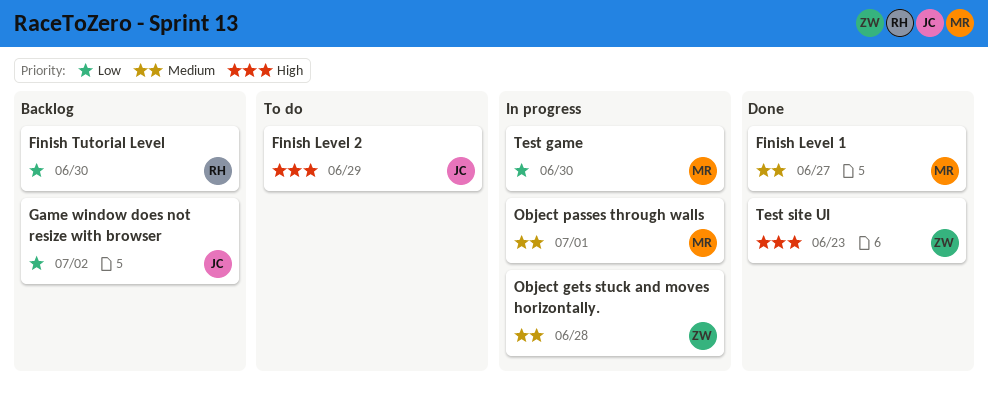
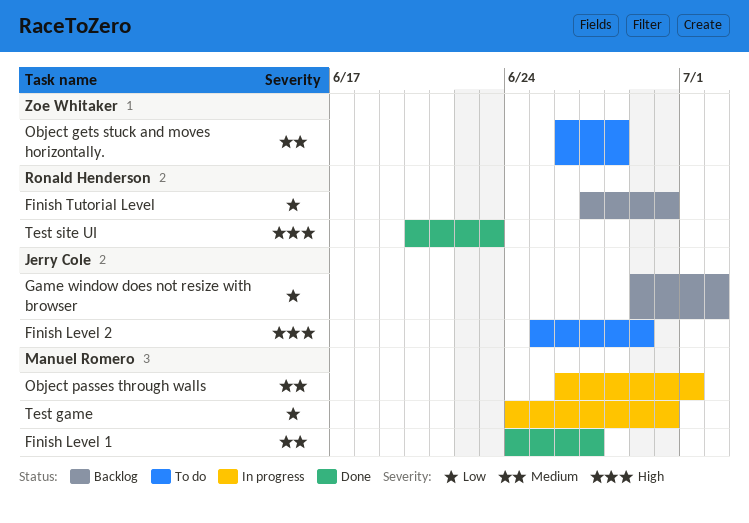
Object gets stuck and moves horizontally., status: In progress -> To do
Test site UI, owner: Zoe Whitaker -> Ronald Henderson

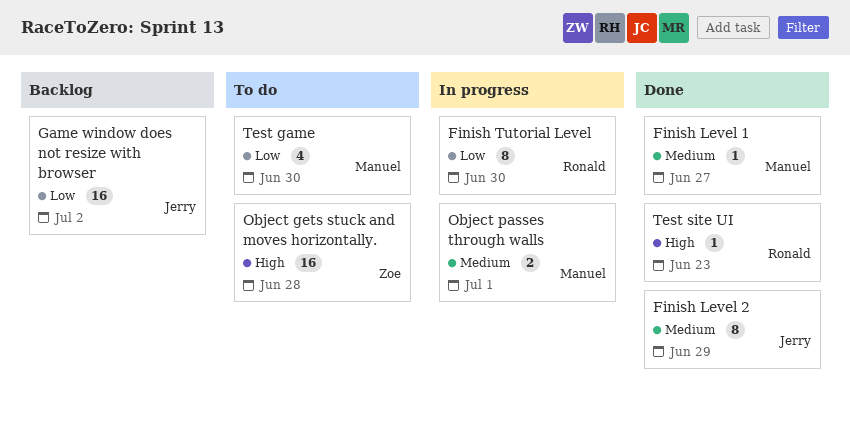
Finish Level 2, status: To do -> Done
Finish Level 2, priority: High -> Medium
Finish Tutorial Level, status: Backlog -> In progress
Object gets stuck and moves horizontally., priority: Medium -> High
Test game, status: In progress -> To do

